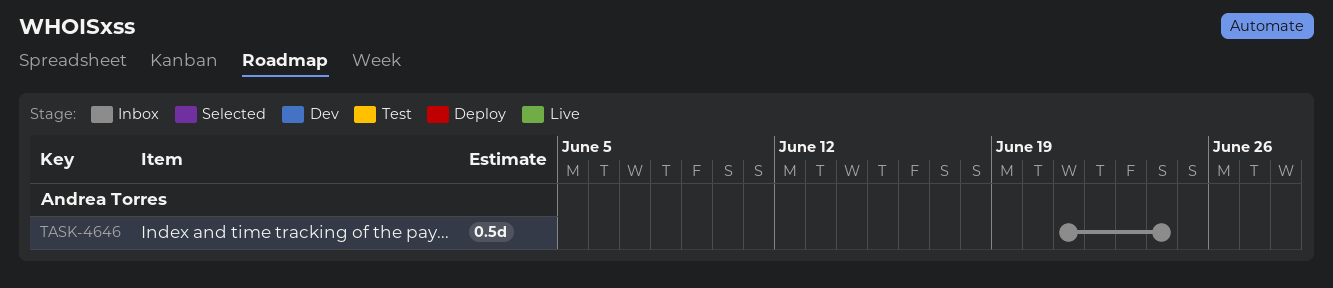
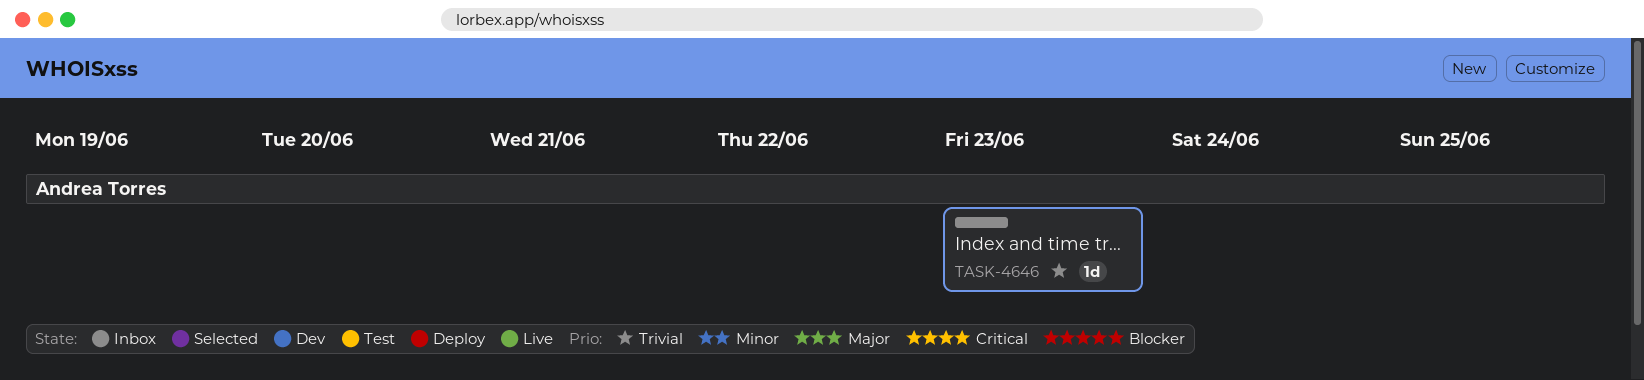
TASK-4646, estimate: 0.5d -> 1d
TASK-4646, due: Jun 24 -> Jun 23

